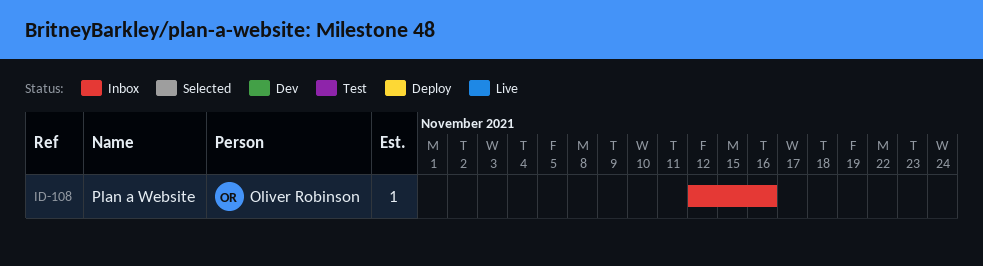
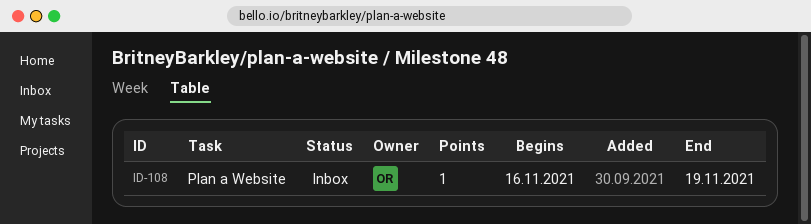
ID-108, start: Nov 12 -> Nov 16
ID-108, due: Nov 16 -> Nov 19

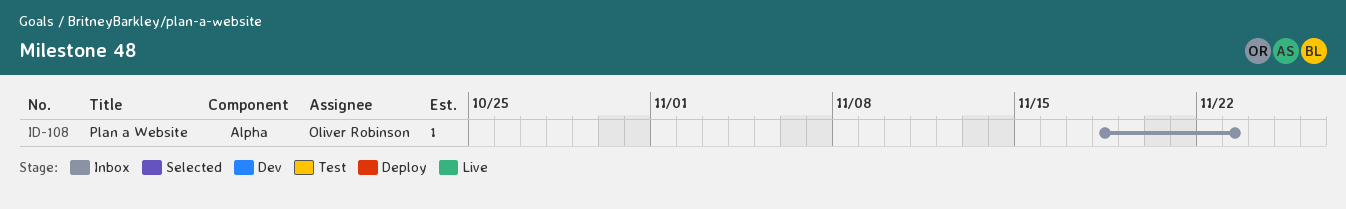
ID-108, start: Nov 16 -> Nov 18
ID-108, due: Nov 19 -> Nov 23

